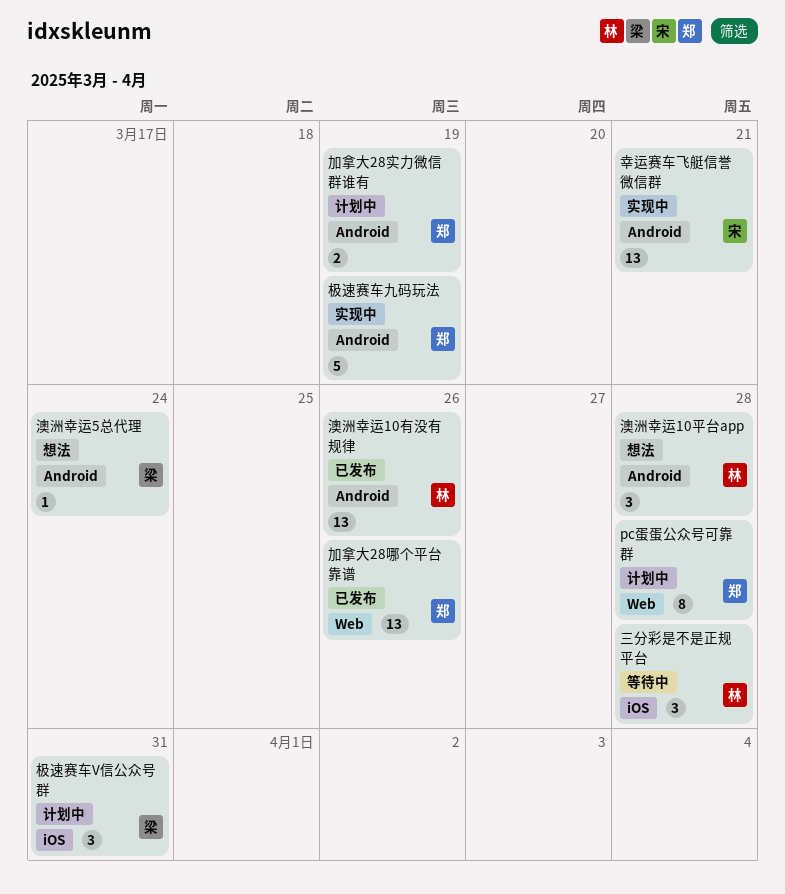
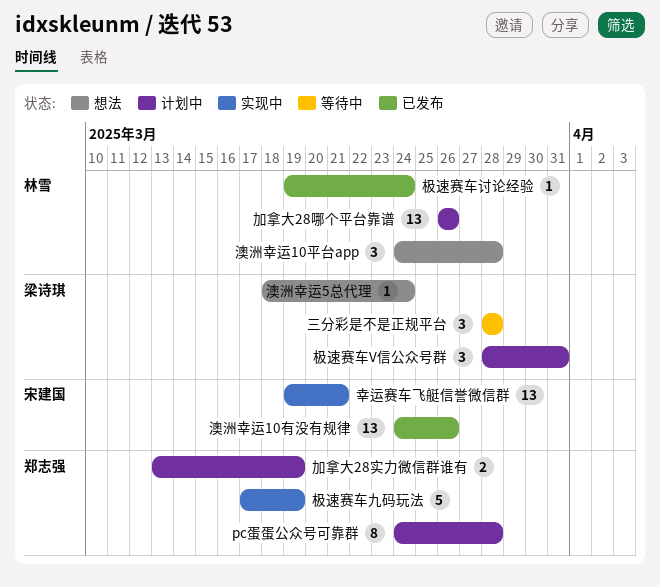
三分彩是不是正规平台, owner: 林雪 -> 梁诗琪
加拿大28哪个平台靠谱, status: 已发布 -> 计划中
加拿大28哪个平台靠谱, owner: 郑志强 -> 林雪
极速赛车讨论经验: none -> present
澳洲幸运10有没有规律, owner: 林雪 -> 宋建国

